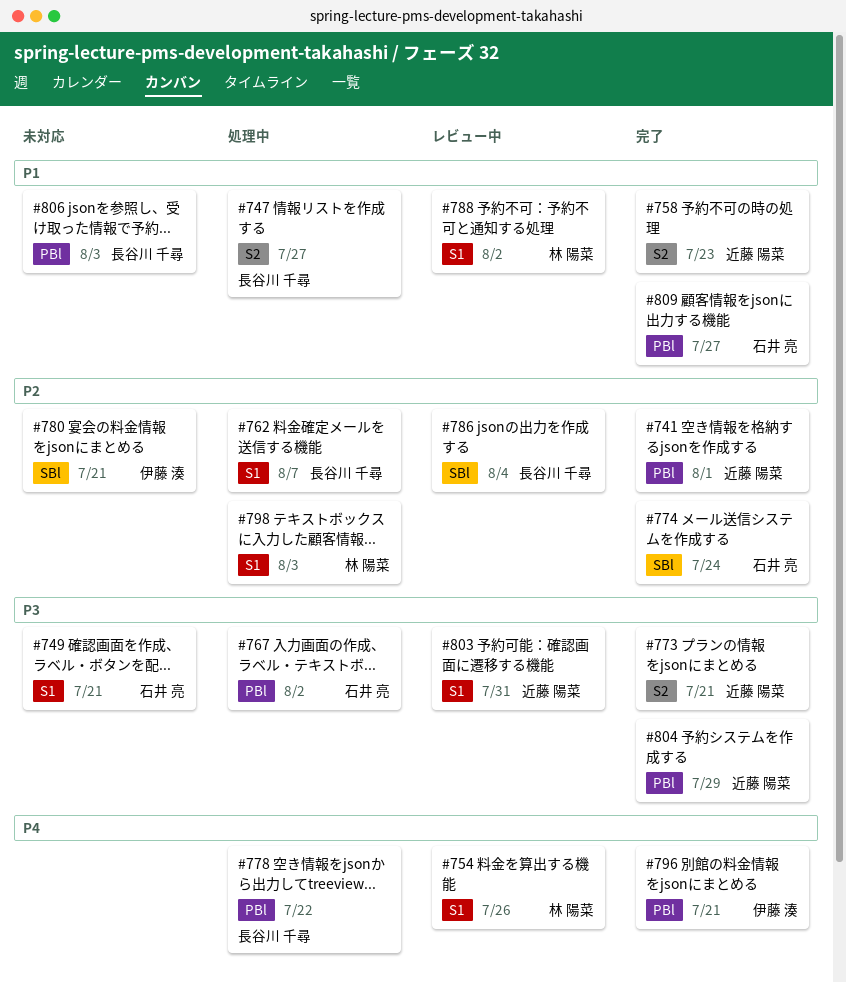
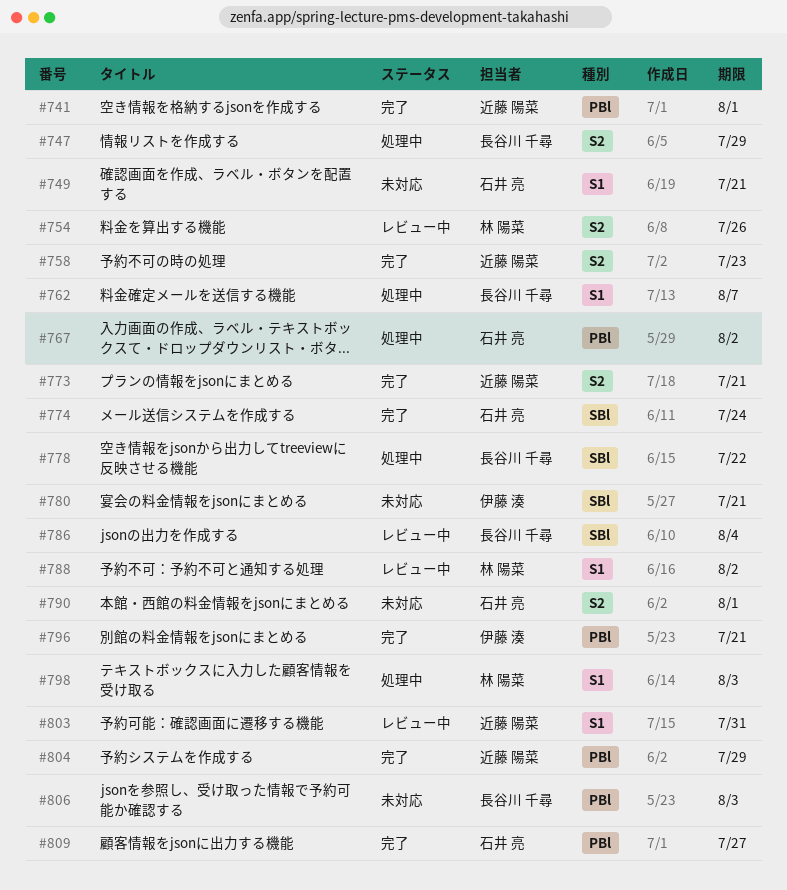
#747, due: Jul 27 -> Jul 29
#754, label: S1 -> S2
#778, label: PBl -> SBl
#790: none -> present

